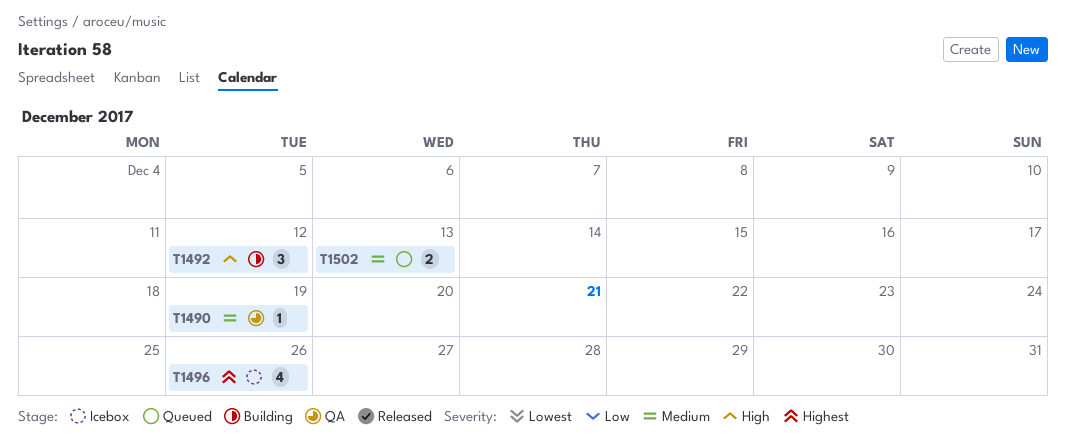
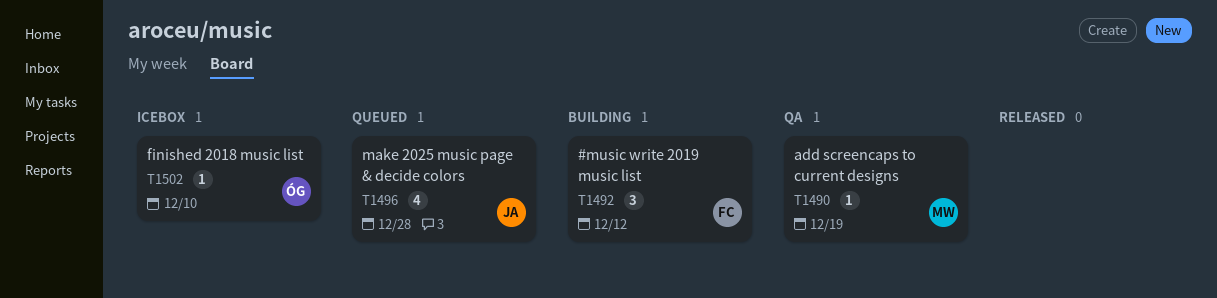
T1496, status: Icebox -> Queued
T1496, due: Dec 26 -> Dec 28
T1502, status: Queued -> Icebox
T1502, estimate: 2 -> 1
T1502, due: Dec 13 -> Dec 10

